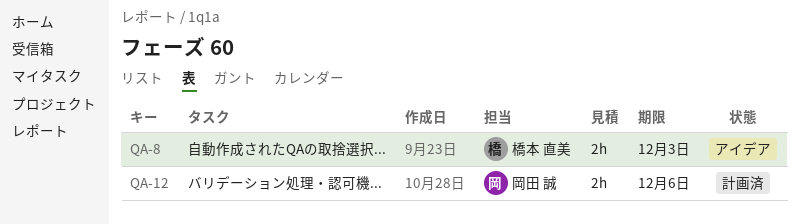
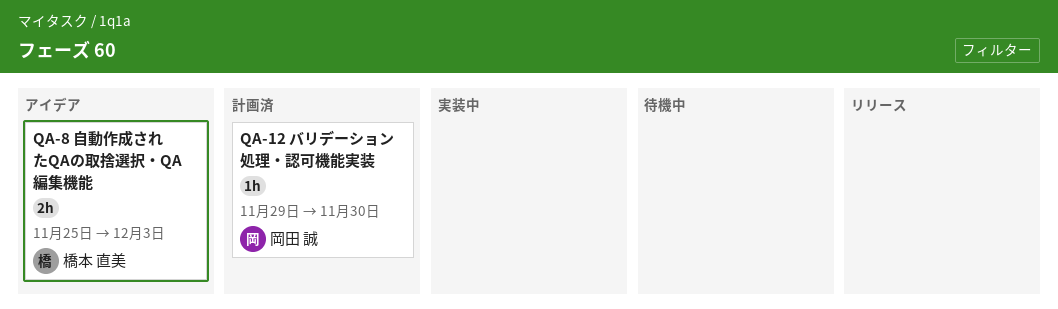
QA-12, estimate: 2h -> 1h
QA-12, due: Dec 6 -> Nov 30

